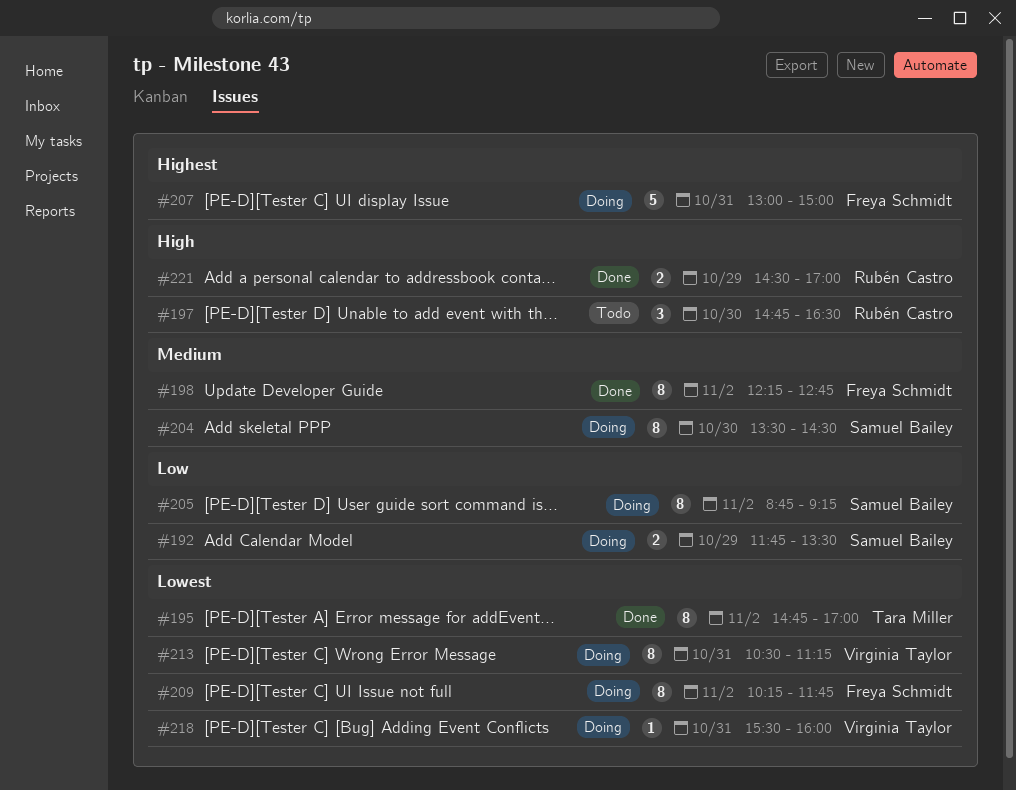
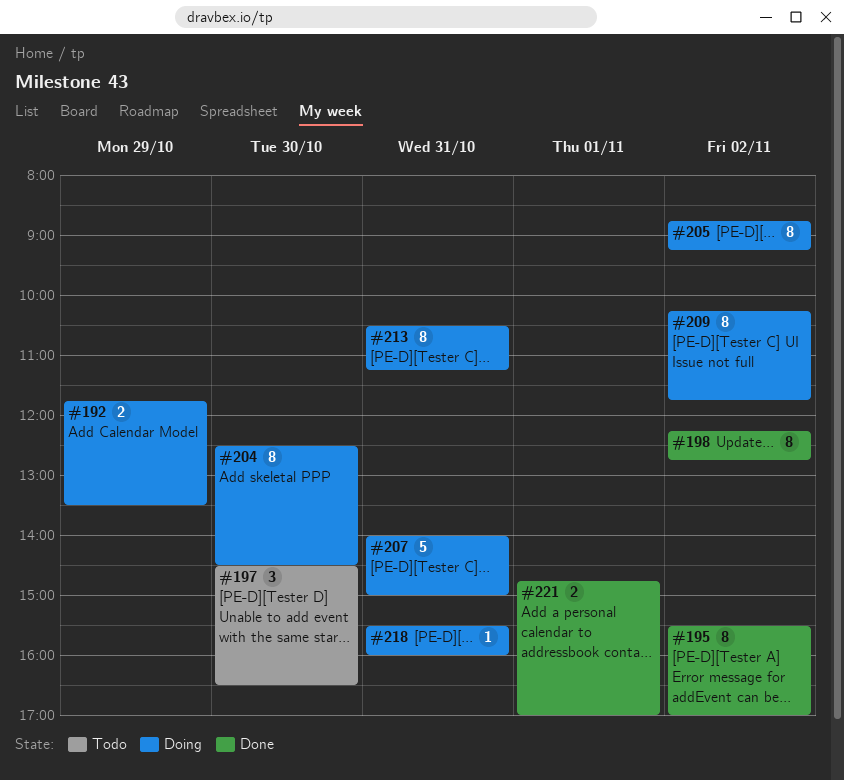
#195, begins: 14:45 -> 15:30
#197, begins: 14:45 -> 14:30
#204, begins: 13:30 -> 12:30
#207, begins: 13:00 -> 14:00
#221, day: Oct 29 -> Nov 1
#221, begins: 14:30 -> 14:45

